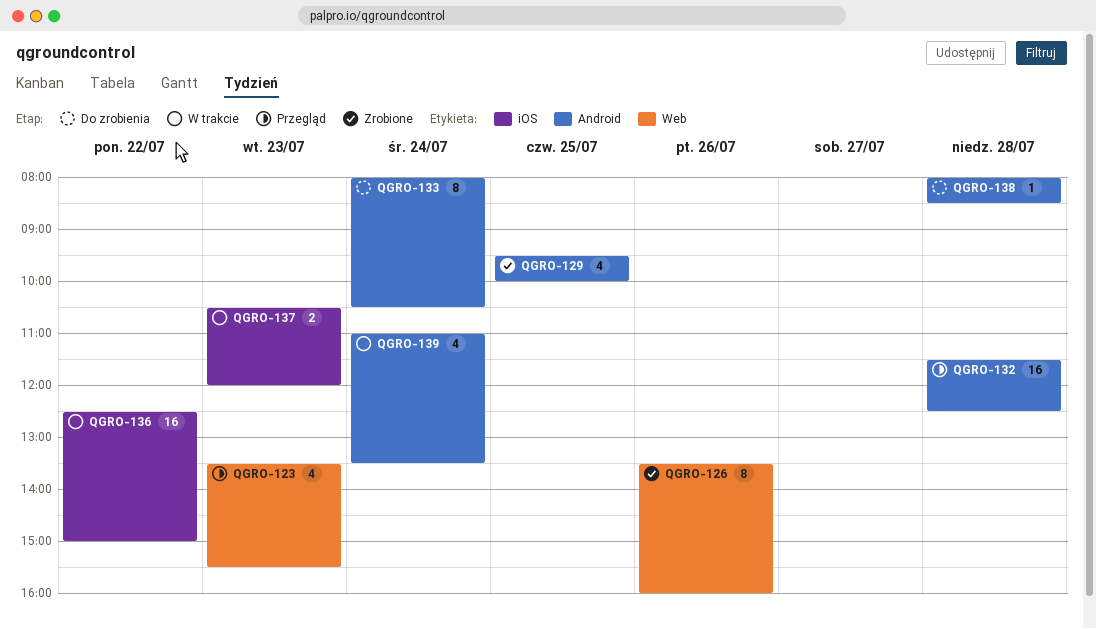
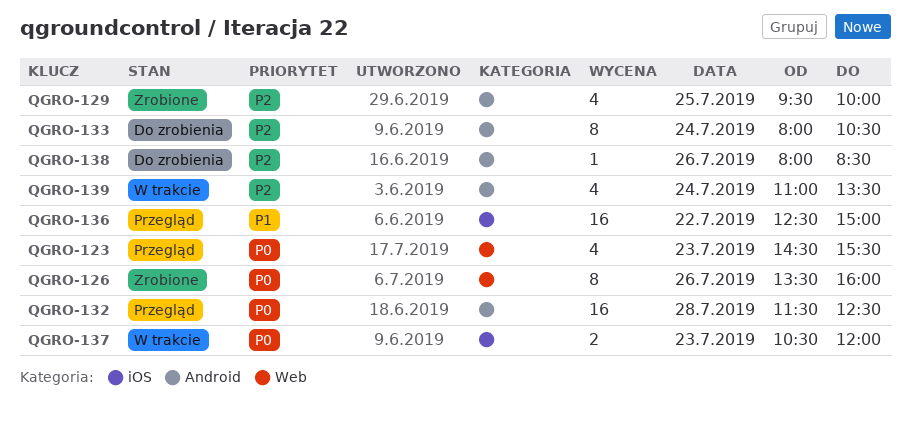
QGRO-123, begins: 13:30 -> 14:30
QGRO-136, status: W trakcie -> Przegląd
QGRO-138, day: Jul 28 -> Jul 26

